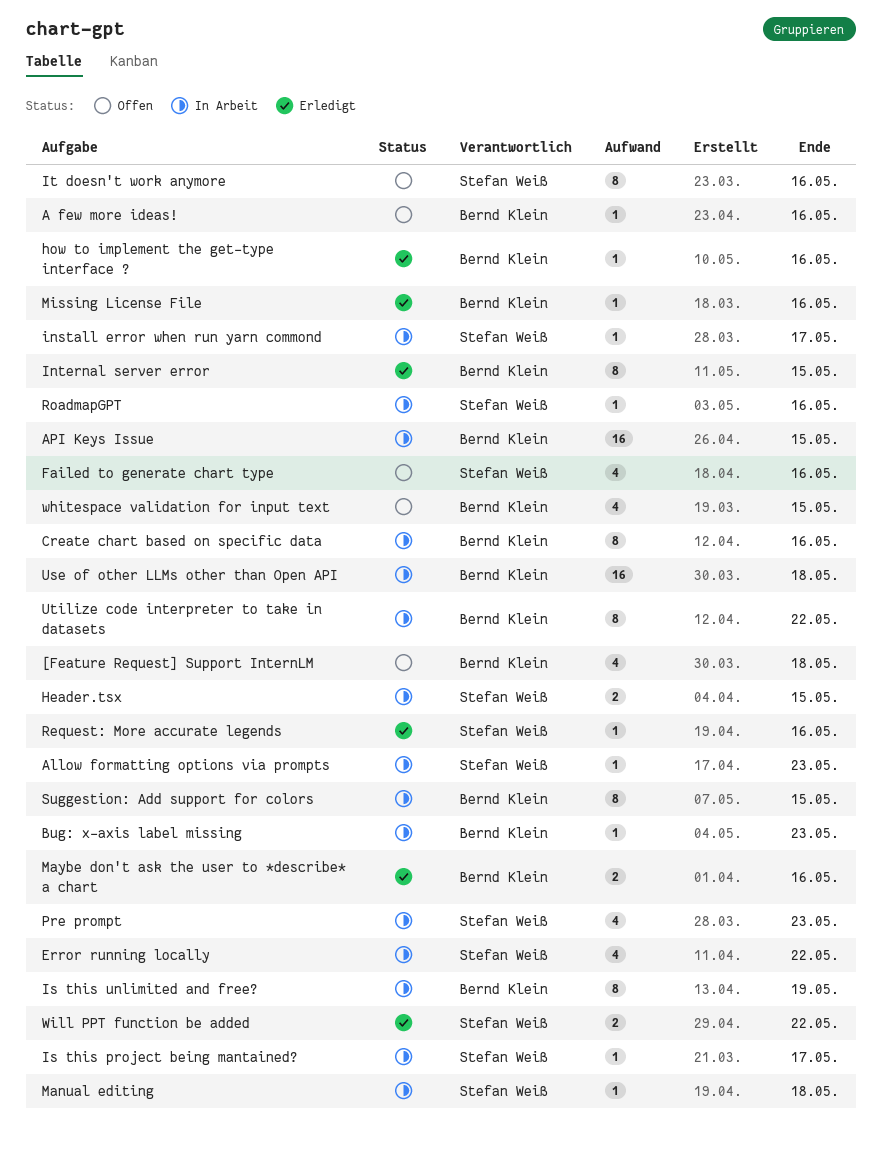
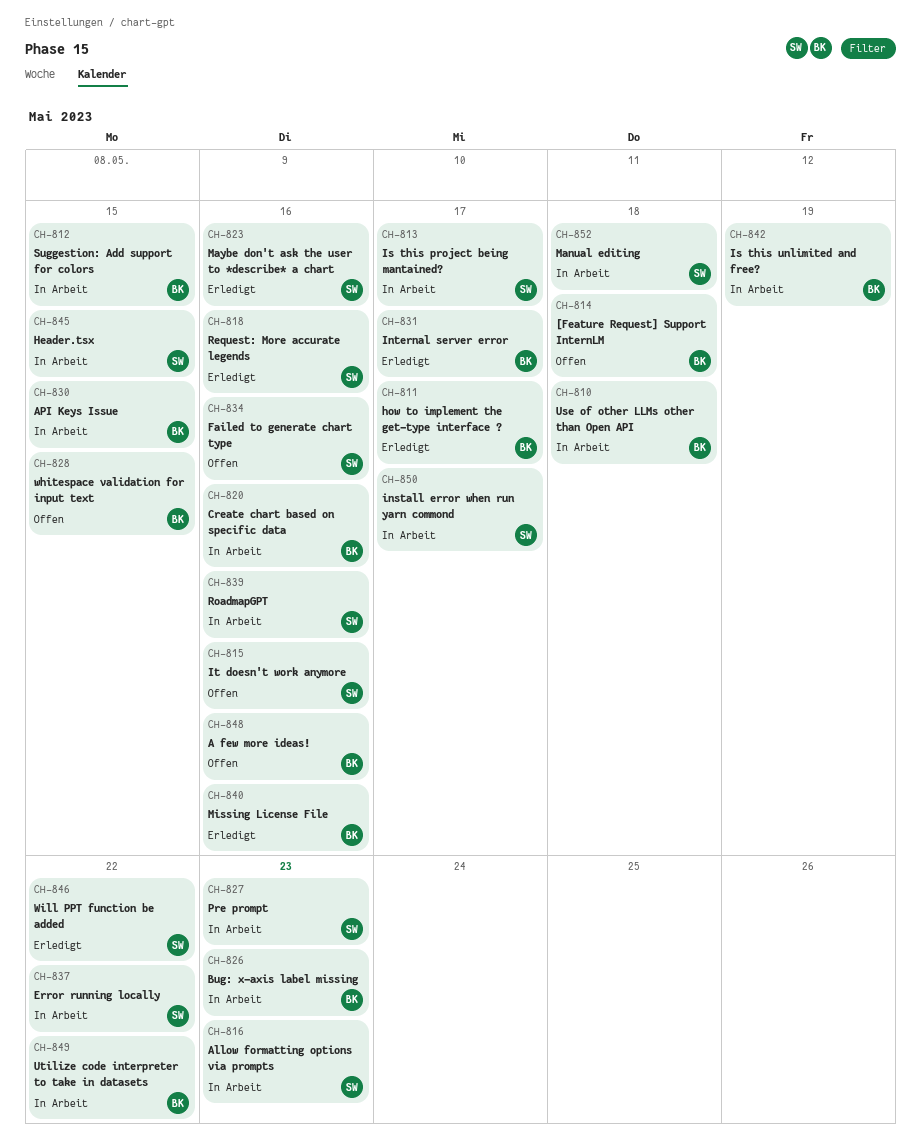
how to implement the get-type interface ?, due: May 16 -> May 17
Internal server error, due: May 15 -> May 17
Maybe don't ask the user to *describe* a chart, owner: Bernd Klein -> Stefan Weiß

